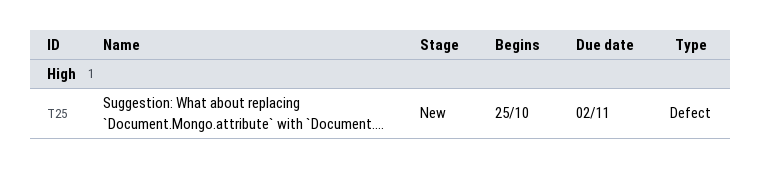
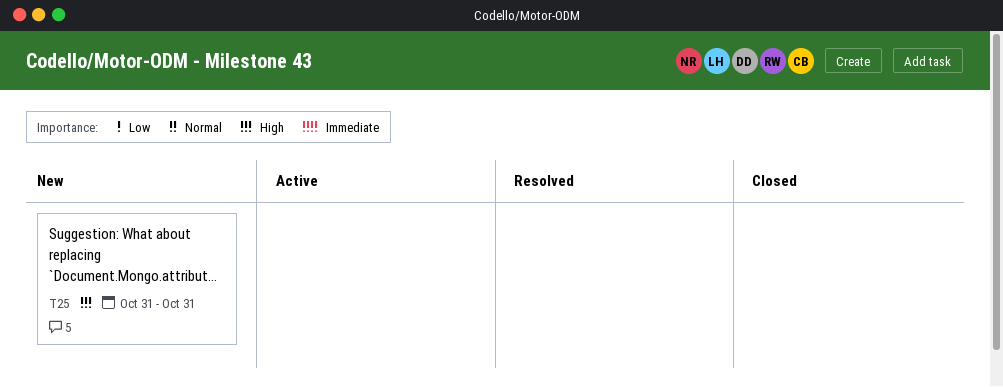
T25, start: Oct 25 -> Oct 31
T25, due: Nov 2 -> Oct 31

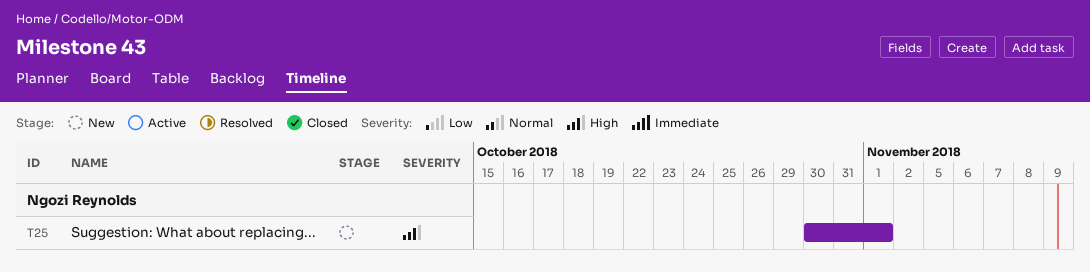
T25, start: Oct 31 -> Oct 30
T25, due: Oct 31 -> Nov 1

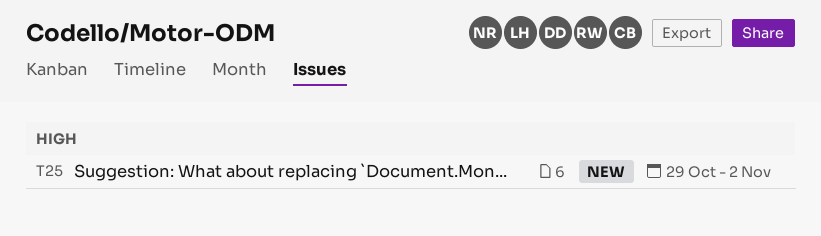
T25, start: Oct 30 -> Oct 29
T25, due: Nov 1 -> Nov 2

